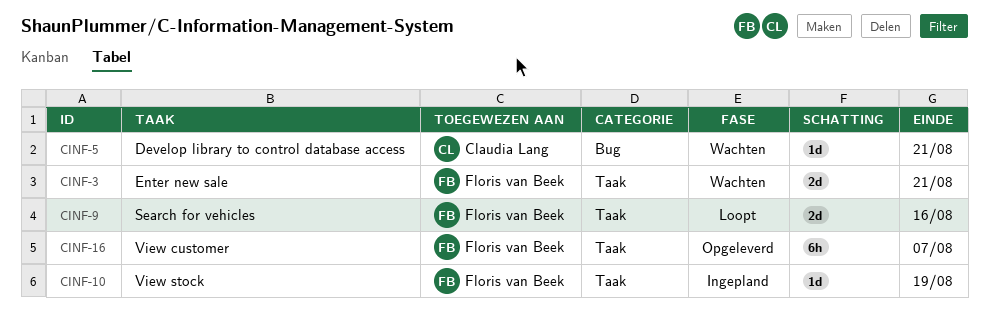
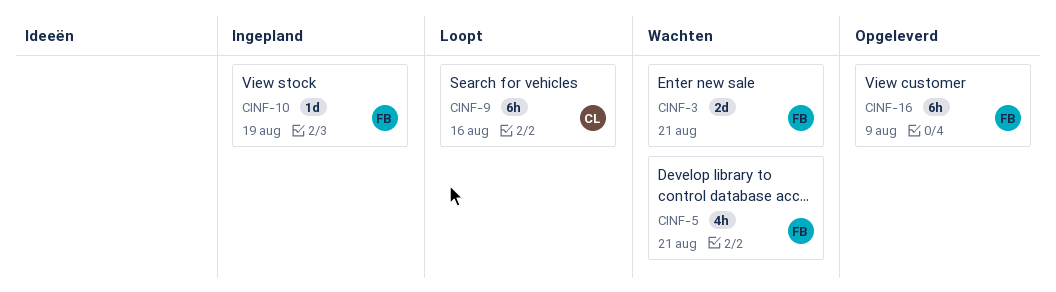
CINF-5, owner: Claudia Lang -> Floris van Beek
CINF-5, estimate: 1d -> 4h
CINF-9, owner: Floris van Beek -> Claudia Lang
CINF-9, estimate: 2d -> 6h
CINF-16, due: Aug 7 -> Aug 9

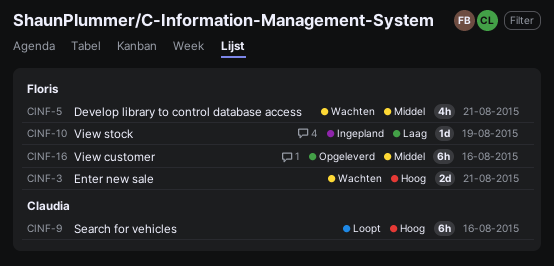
CINF-16, due: Aug 9 -> Aug 16

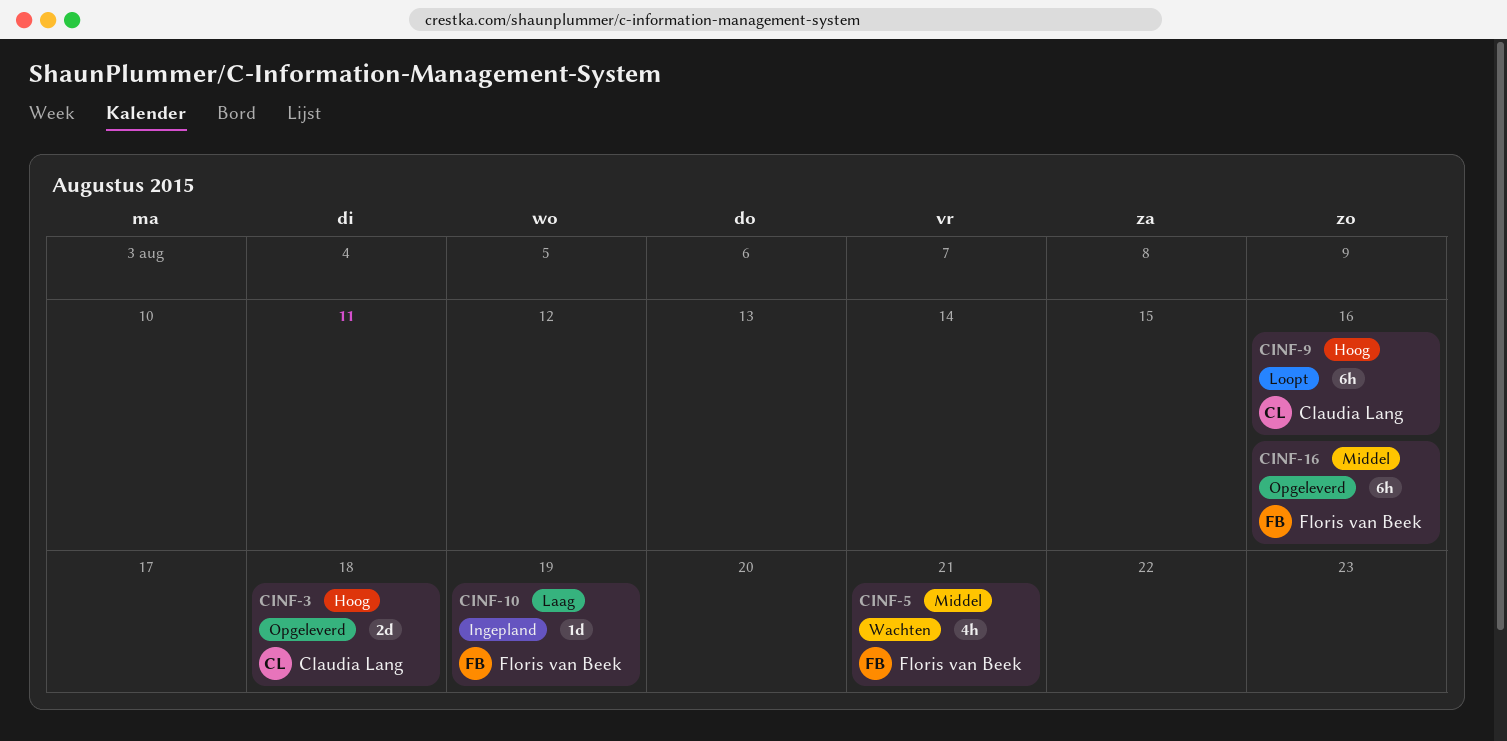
CINF-3, status: Wachten -> Opgeleverd
CINF-3, owner: Floris van Beek -> Claudia Lang
CINF-3, due: Aug 21 -> Aug 18

